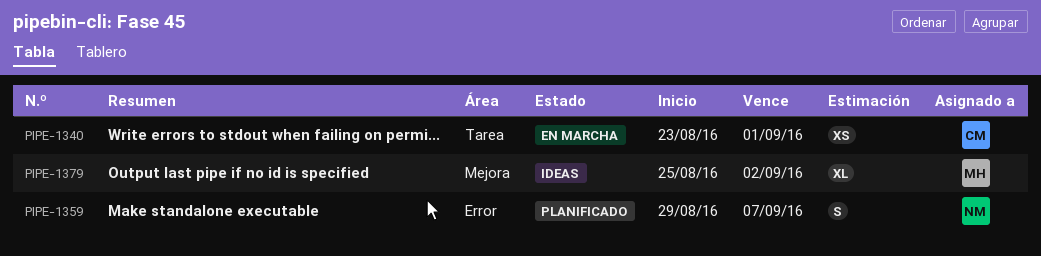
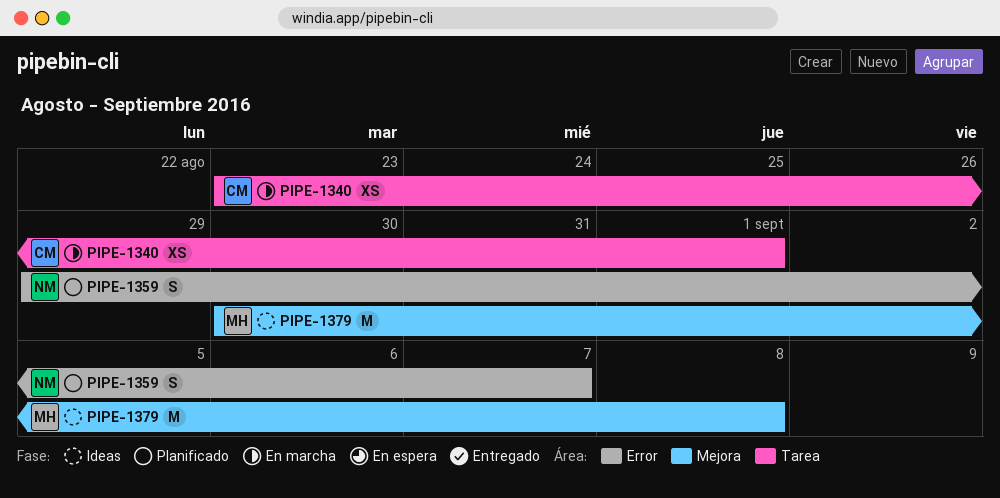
PIPE-1379, estimate: XL -> M
PIPE-1379, start: Aug 25 -> Aug 30
PIPE-1379, due: Sep 2 -> Sep 8

